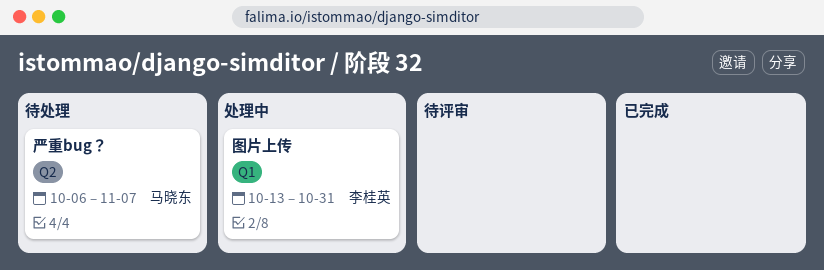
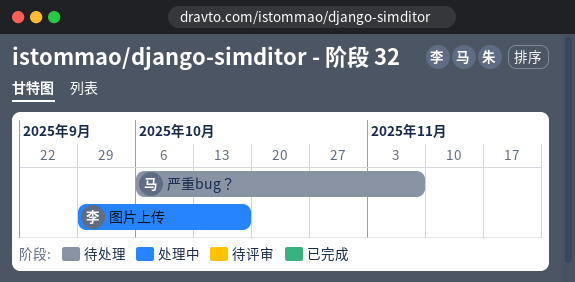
图片上传, start: Oct 13 -> Sep 29
图片上传, due: Oct 31 -> Oct 17

